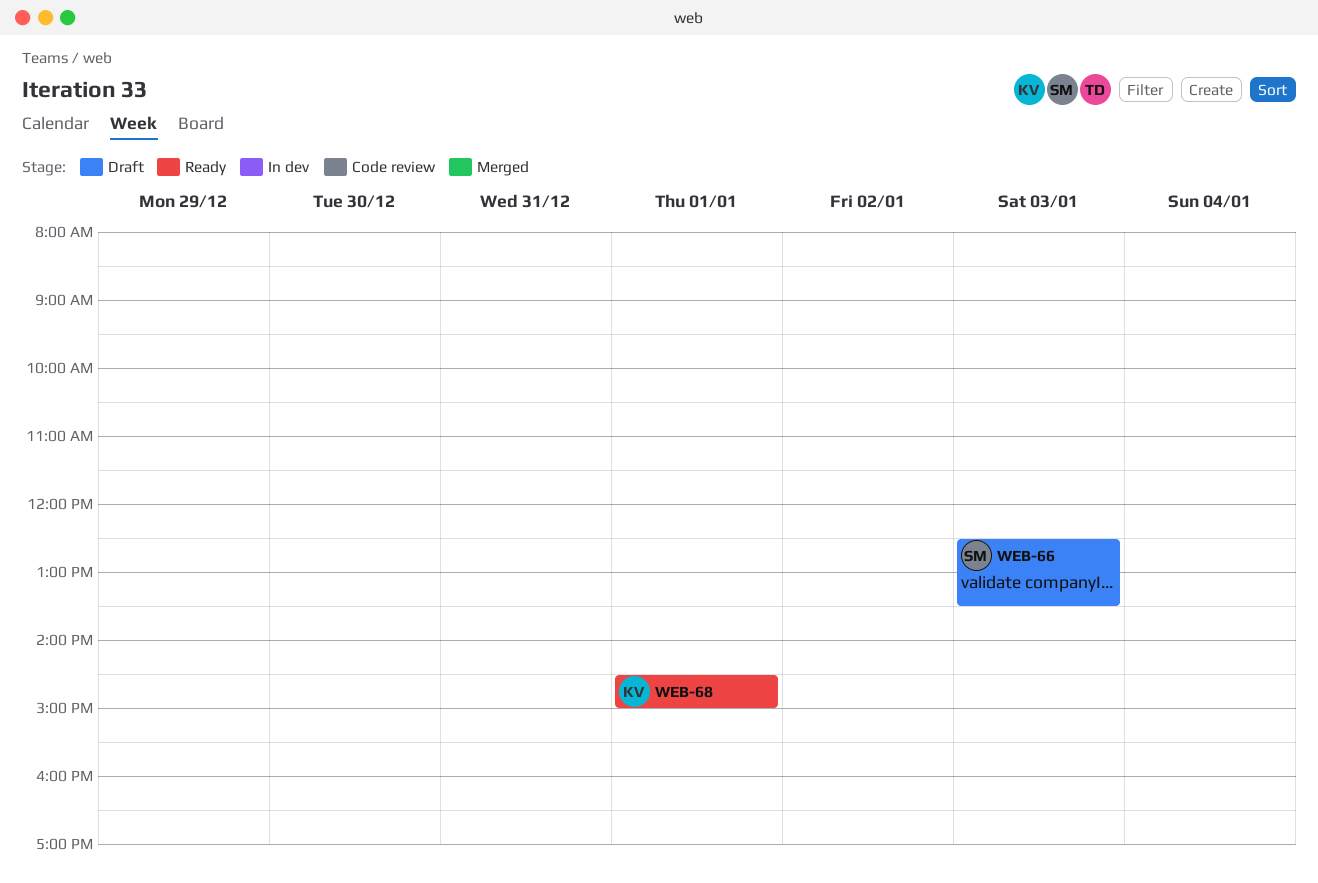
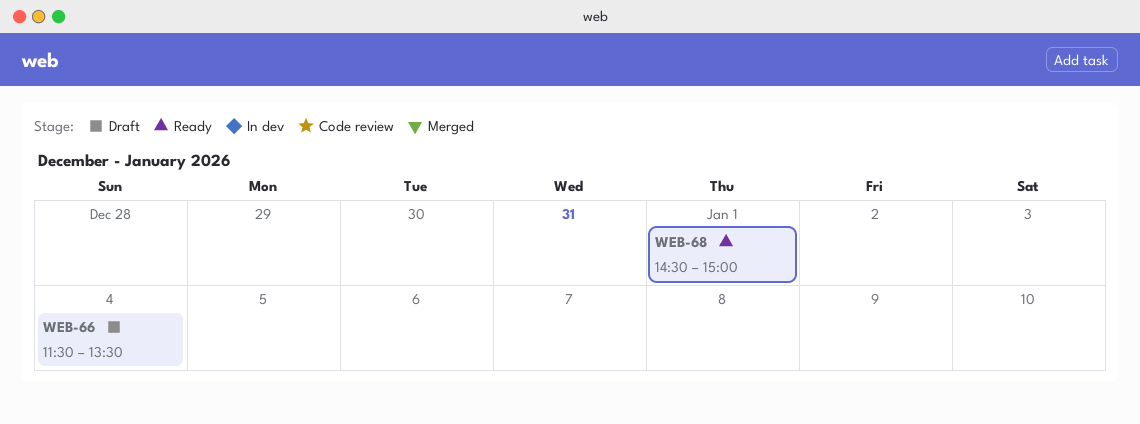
WEB-66, day: Jan 3 -> Jan 4
WEB-66, begins: 12:30 -> 11:30

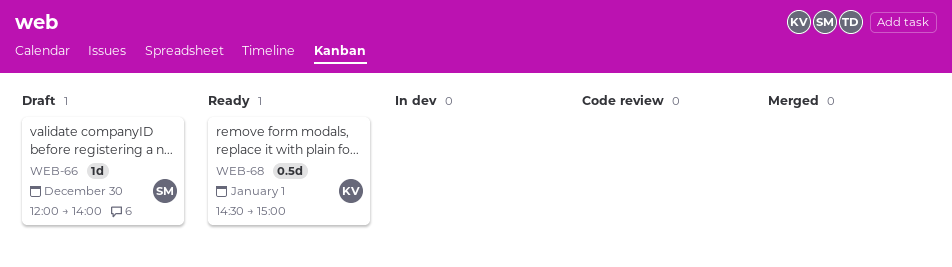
WEB-66, day: Jan 4 -> Dec 30
WEB-66, begins: 11:30 -> 12:00
WEB-66, ends: 13:30 -> 14:00

